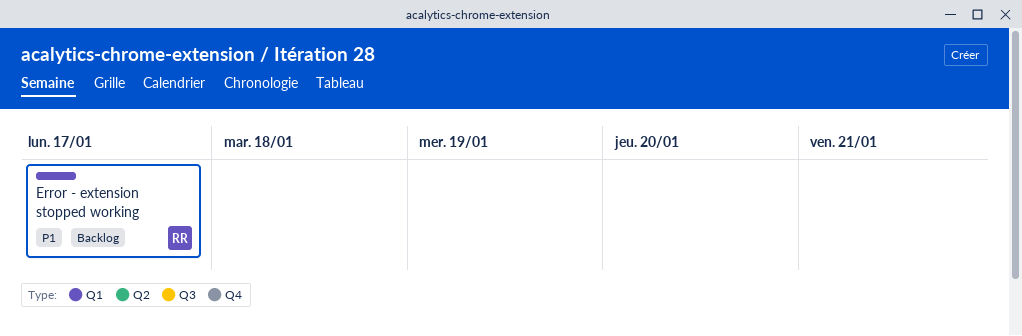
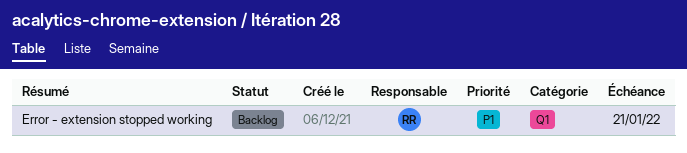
Error - extension stopped working, due: Jan 17 -> Jan 21

